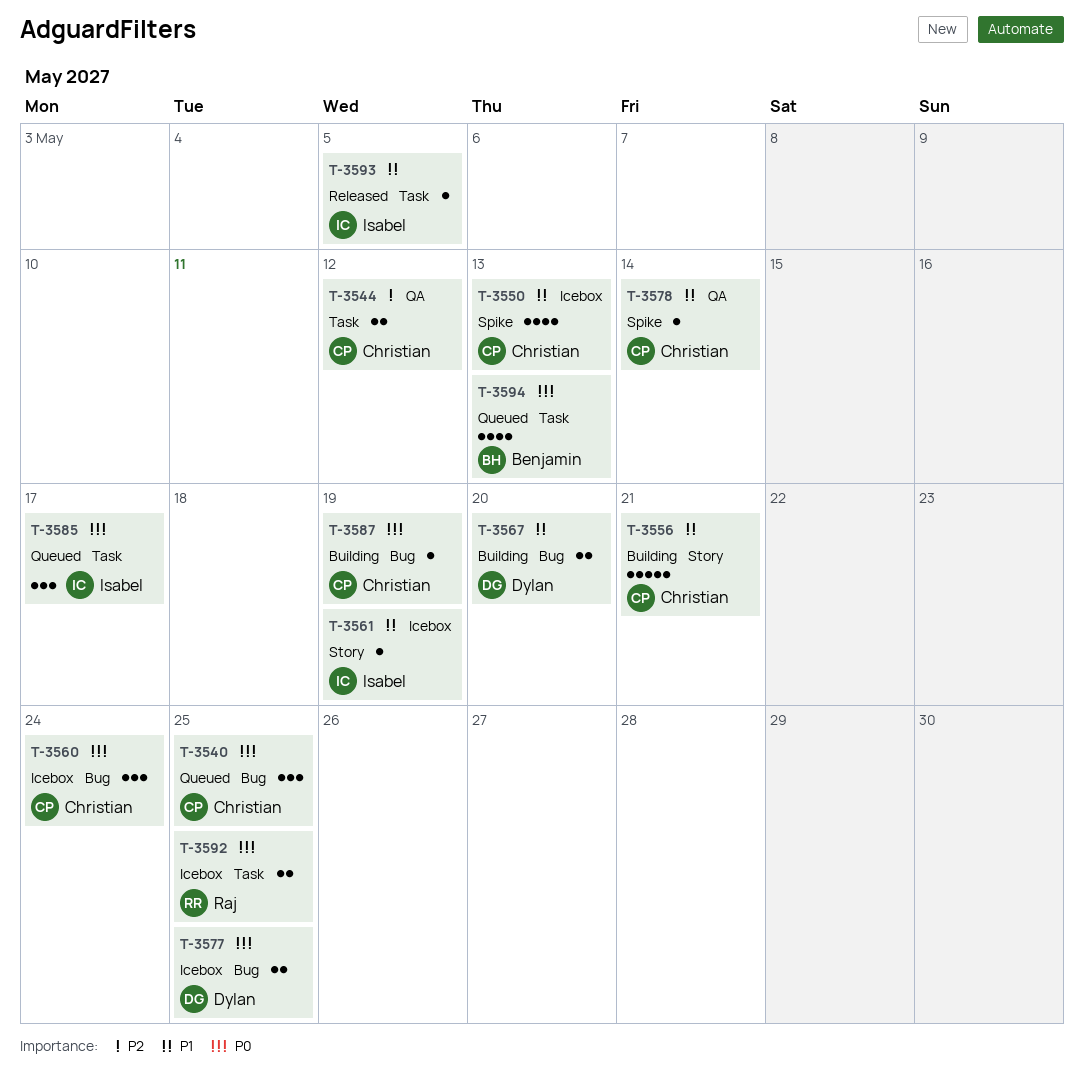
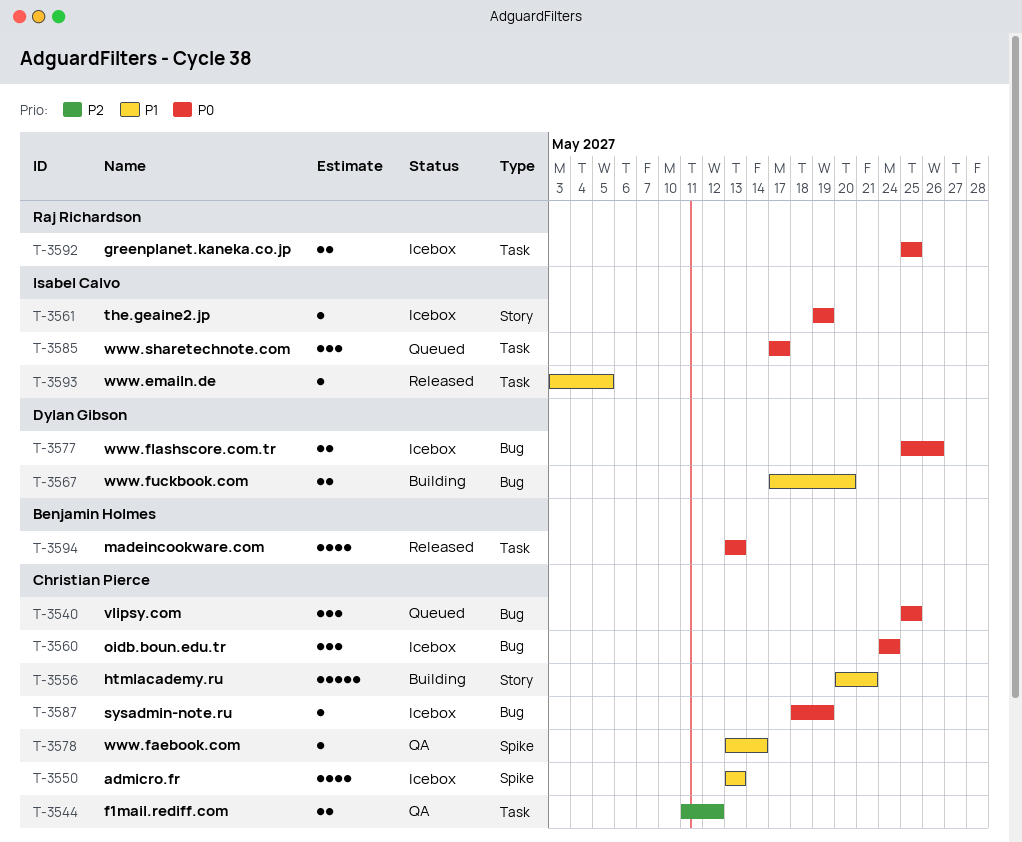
T-3561, priority: P1 -> P0
T-3577, due: May 25 -> May 26
T-3587, status: Building -> Icebox
T-3594, status: Queued -> Released

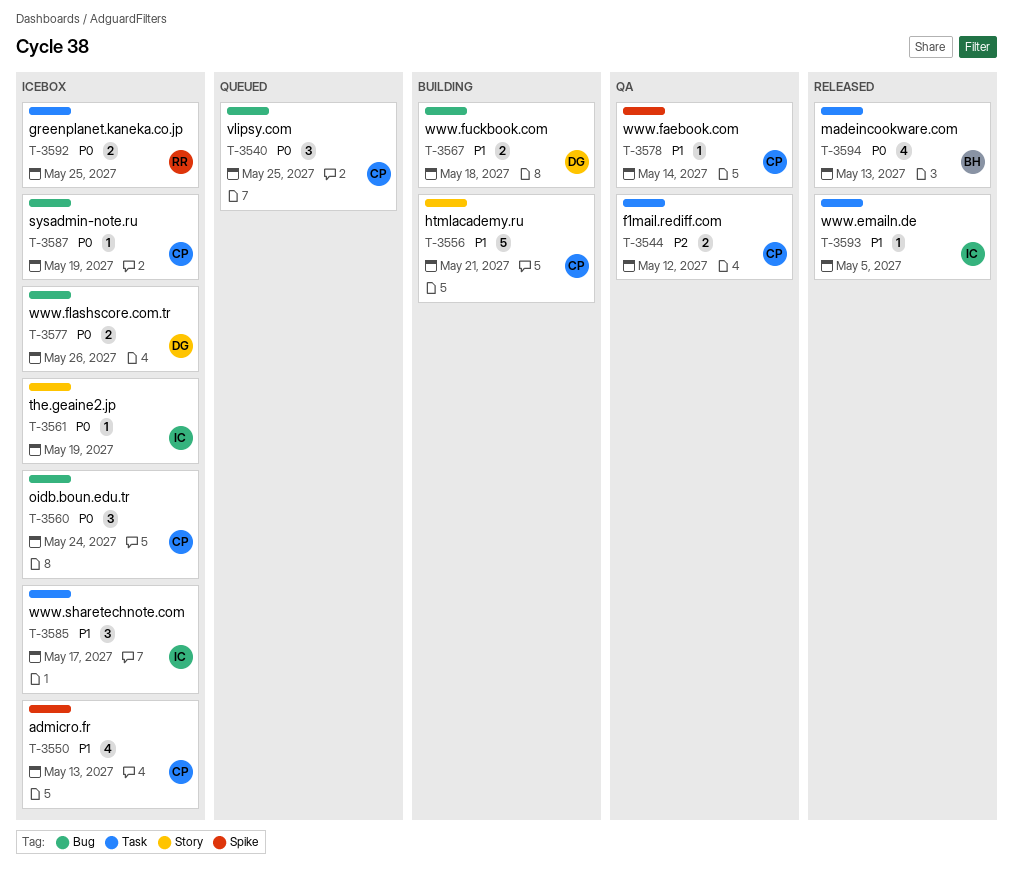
T-3567, due: May 20 -> May 18
T-3585, status: Queued -> Icebox
T-3585, priority: P0 -> P1

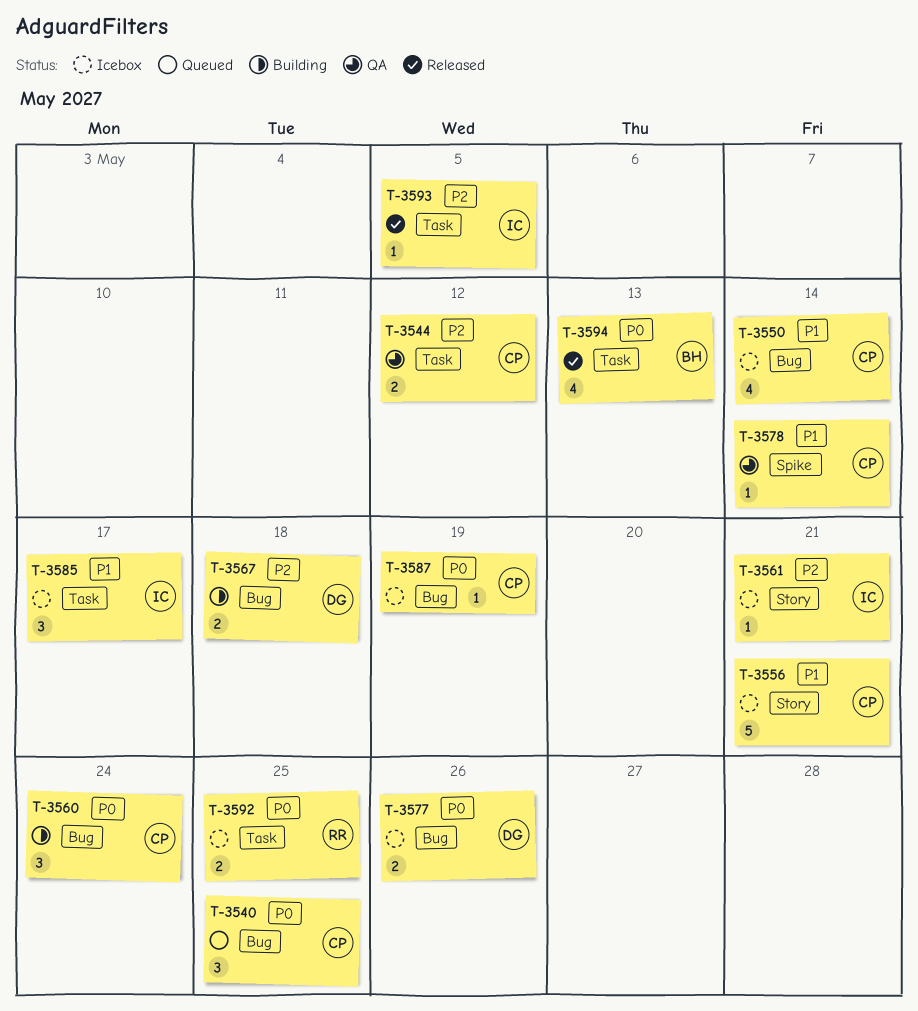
T-3550, label: Spike -> Bug
T-3550, due: May 13 -> May 14
T-3556, status: Building -> Icebox
T-3560, status: Icebox -> Building
T-3561, priority: P0 -> P2
T-3561, due: May 19 -> May 21
T-3567, priority: P1 -> P2
T-3593, priority: P1 -> P2

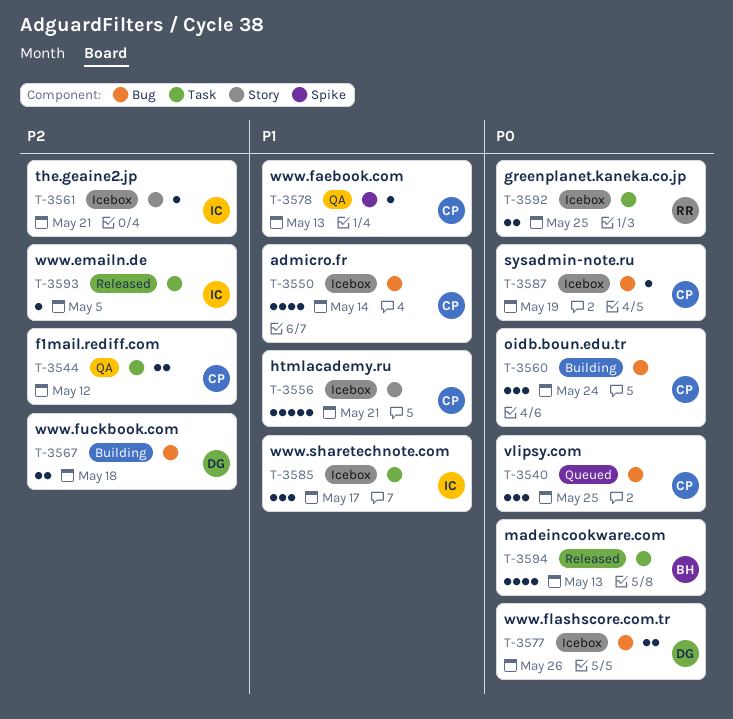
T-3578, due: May 14 -> May 13

